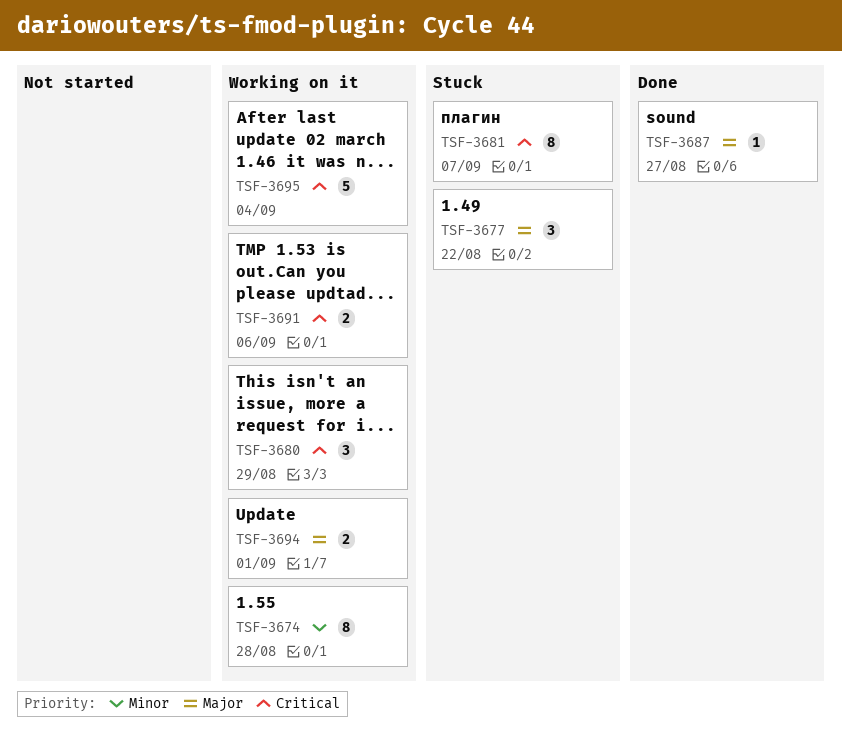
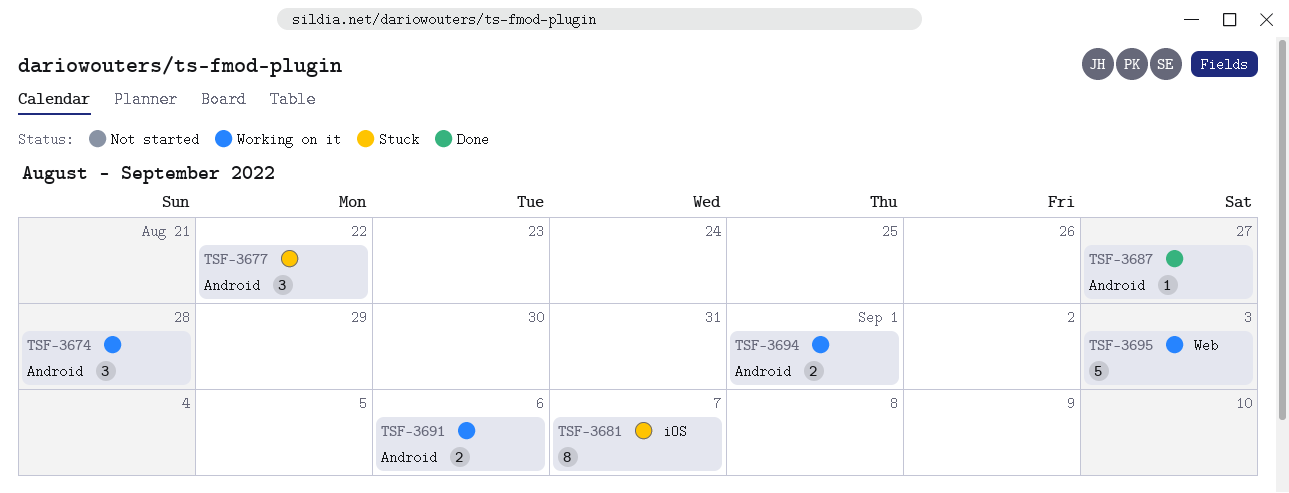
TSF-3674, estimate: 8 -> 3
TSF-3680: present -> none
TSF-3695, due: Sep 4 -> Sep 3

